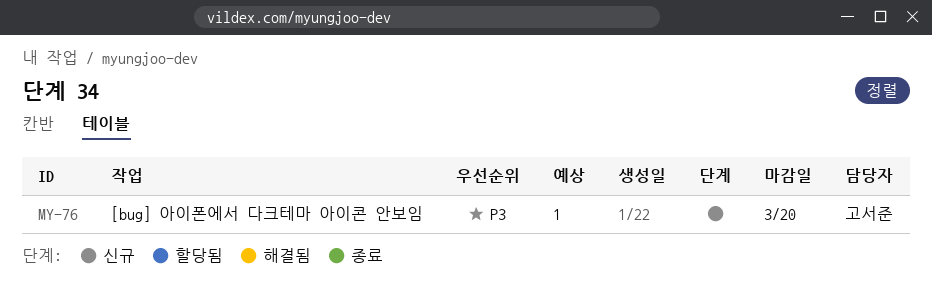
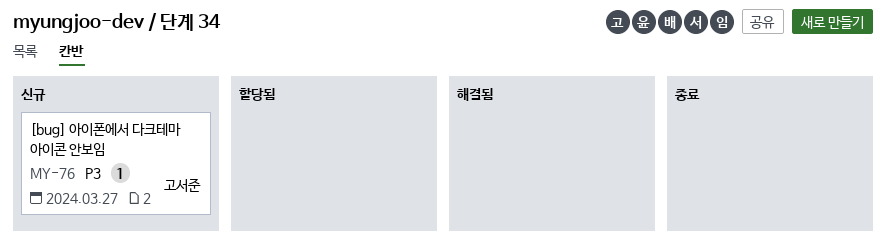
MY-76, due: Mar 20 -> Mar 27

